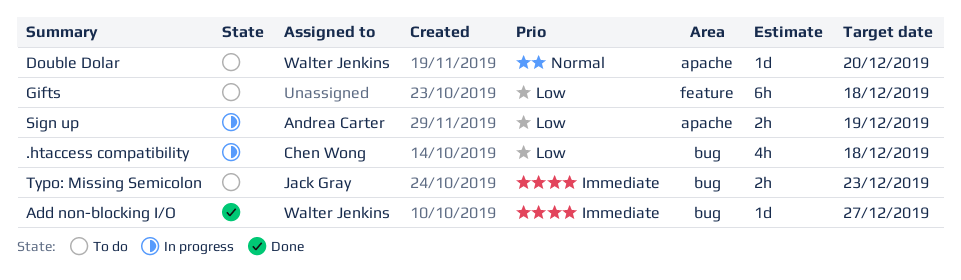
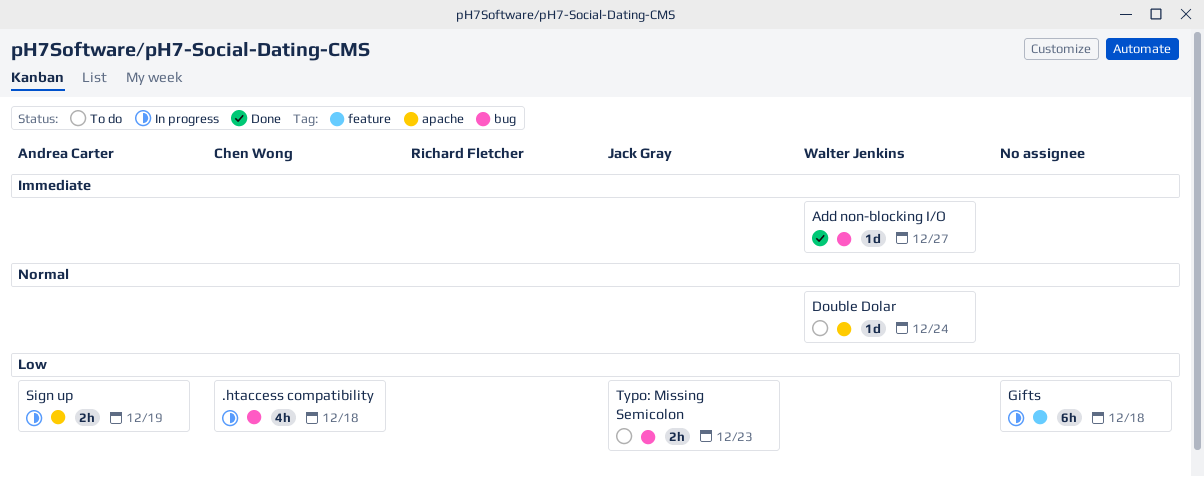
Double Dolar, due: Dec 20 -> Dec 24
Gifts, status: To do -> In progress
Typo: Missing Semicolon, priority: Immediate -> Low

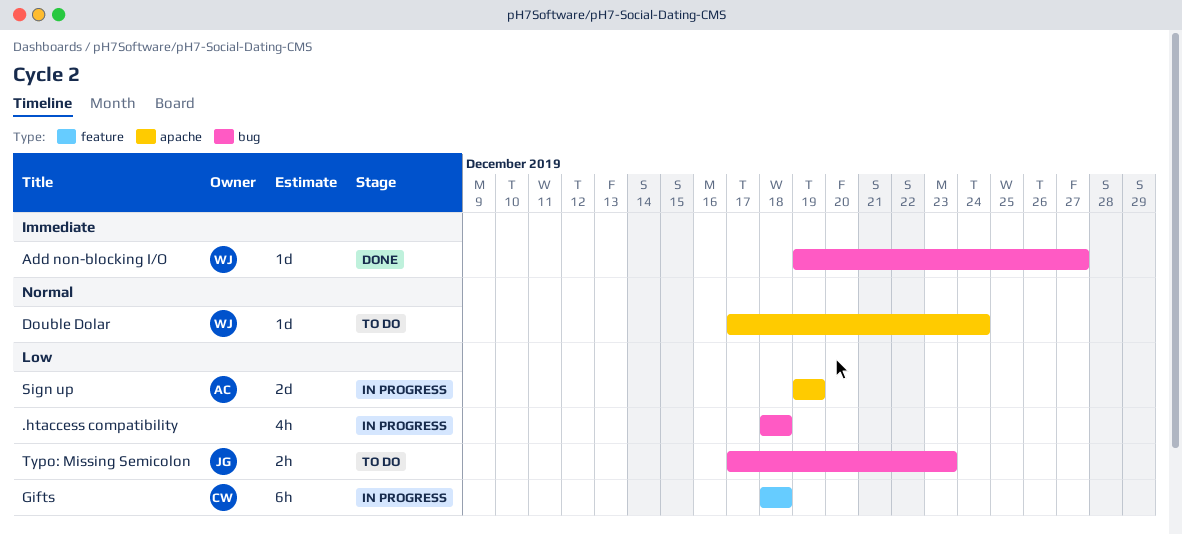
.htaccess compatibility, owner: Chen Wong -> none
Gifts, owner: none -> Chen Wong
Sign up, estimate: 2h -> 2d

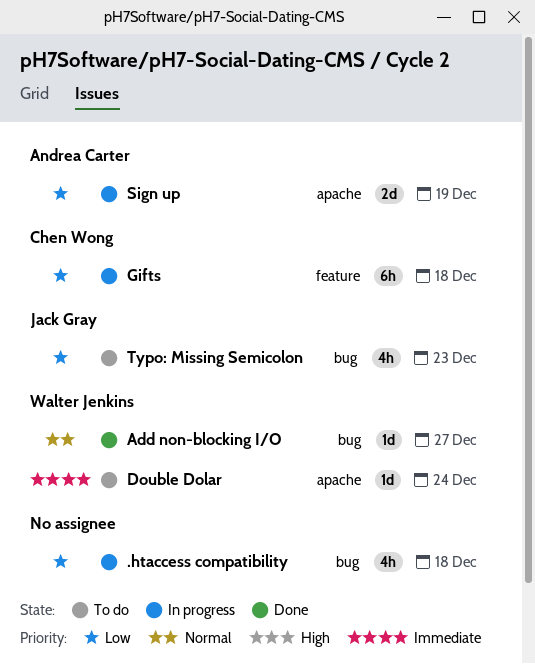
Add non-blocking I/O, priority: Immediate -> Normal
Double Dolar, priority: Normal -> Immediate
Typo: Missing Semicolon, estimate: 2h -> 4h

